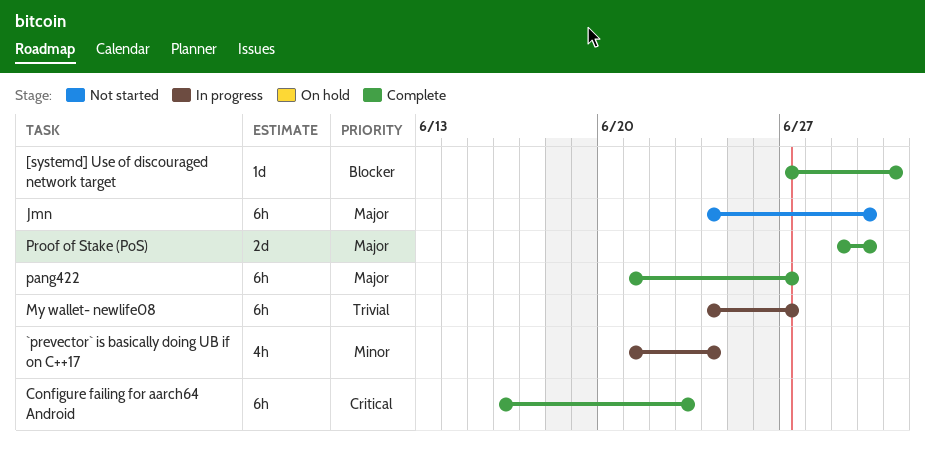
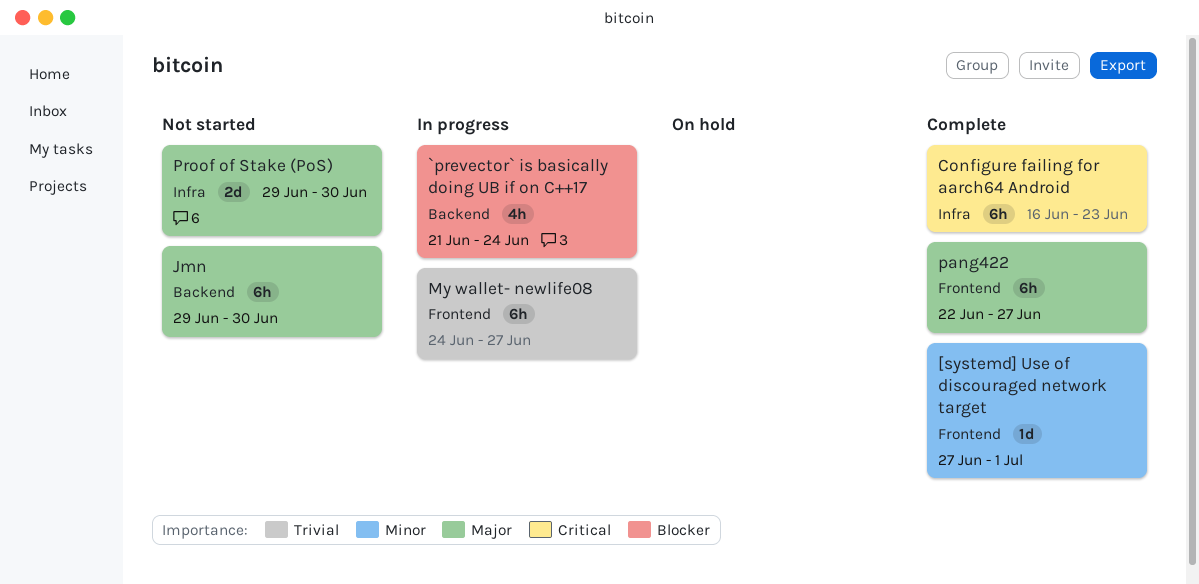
[systemd] Use of discouraged network target, priority: Blocker -> Minor
`prevector` is basically doing UB if on C++17, priority: Minor -> Blocker
Jmn, start: Jun 24 -> Jun 29
pang422, start: Jun 21 -> Jun 22
Proof of Stake (PoS), status: Complete -> Not started

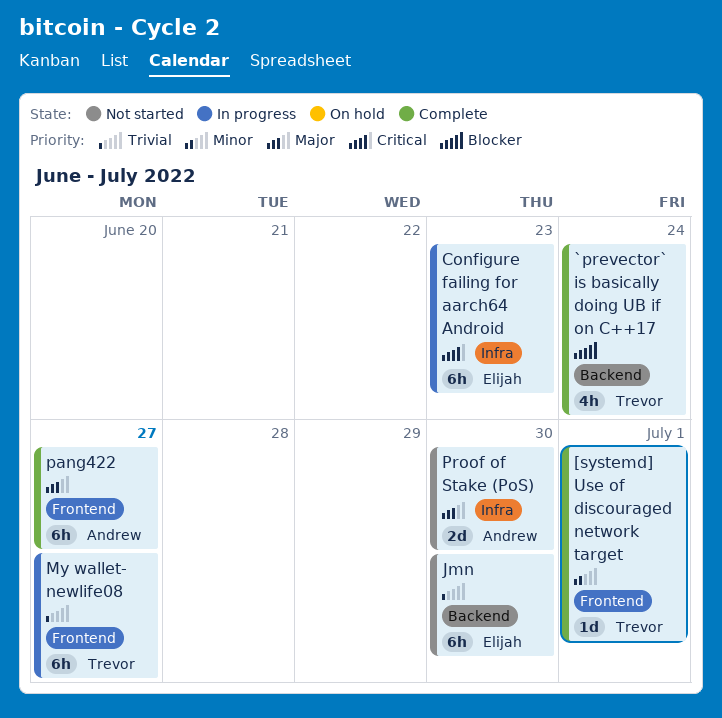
`prevector` is basically doing UB if on C++17, status: In progress -> Complete
Configure failing for aarch64 Android, status: Complete -> In progress
Jmn, priority: Major -> Trivial

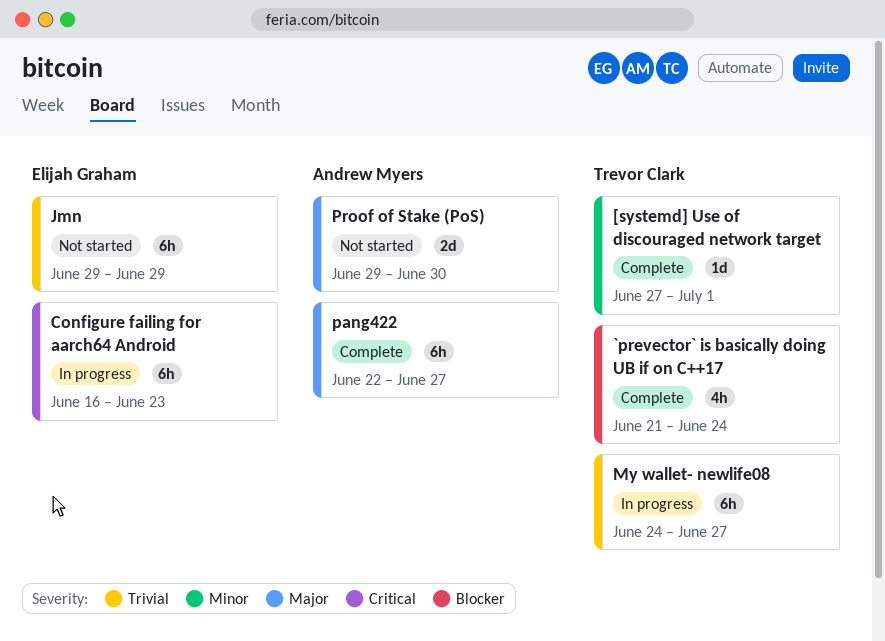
Jmn, due: Jun 30 -> Jun 29

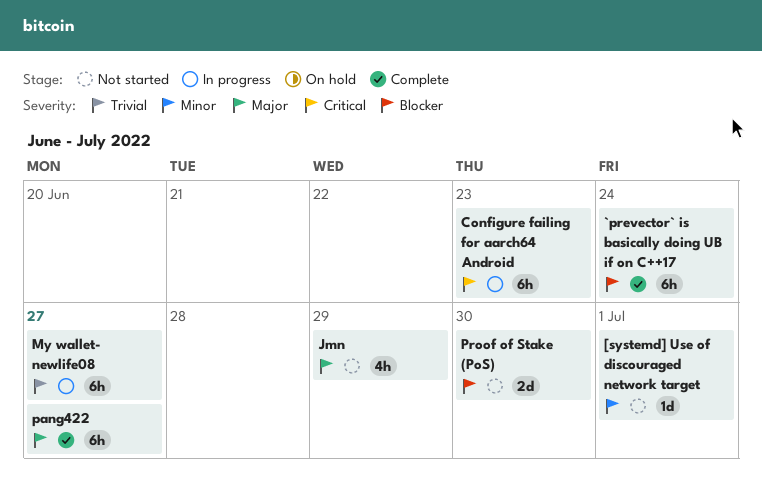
[systemd] Use of discouraged network target, status: Complete -> Not started
`prevector` is basically doing UB if on C++17, estimate: 4h -> 6h
Jmn, priority: Trivial -> Major
Jmn, estimate: 6h -> 4h
Proof of Stake (PoS), priority: Major -> Blocker

